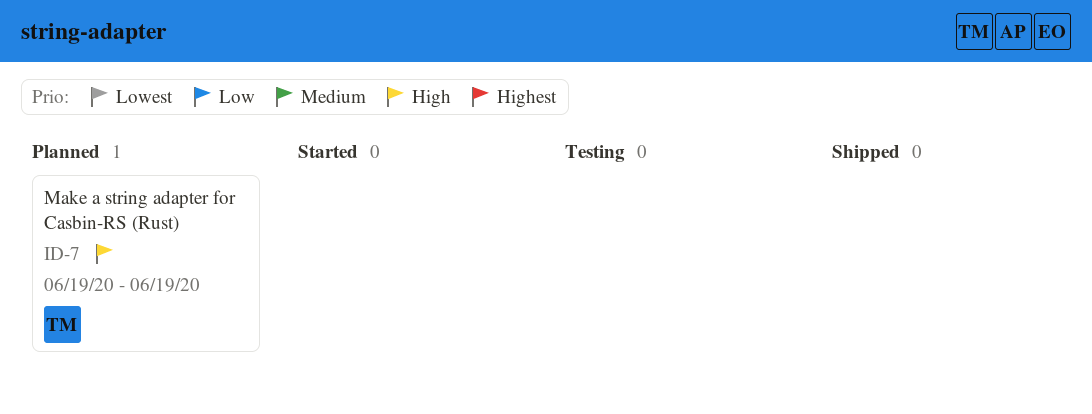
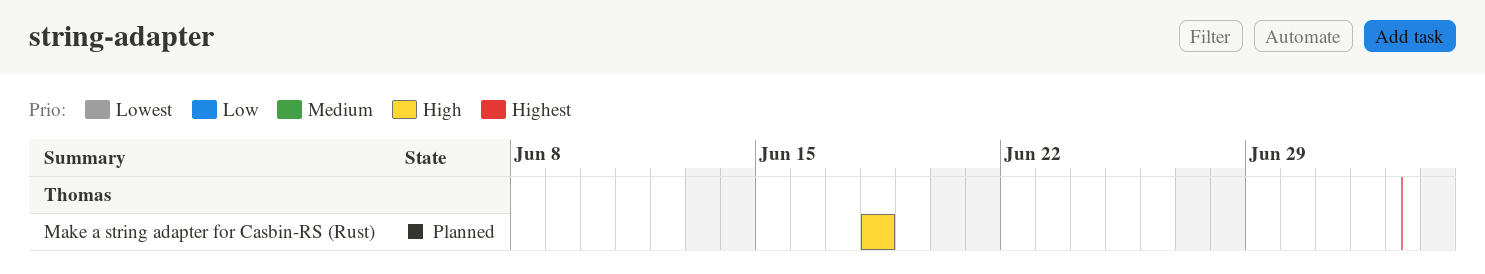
Make a string adapter for Casbin-RS (Rust), start: Jun 19 -> Jun 18
Make a string adapter for Casbin-RS (Rust), due: Jun 19 -> Jun 18

